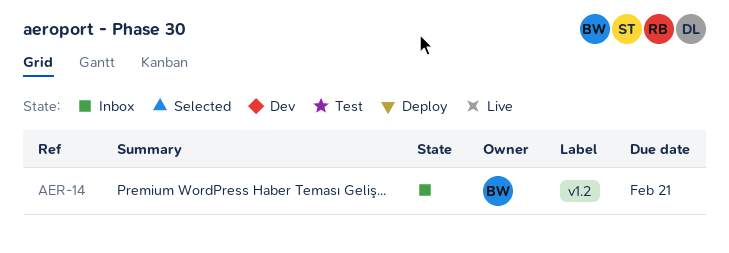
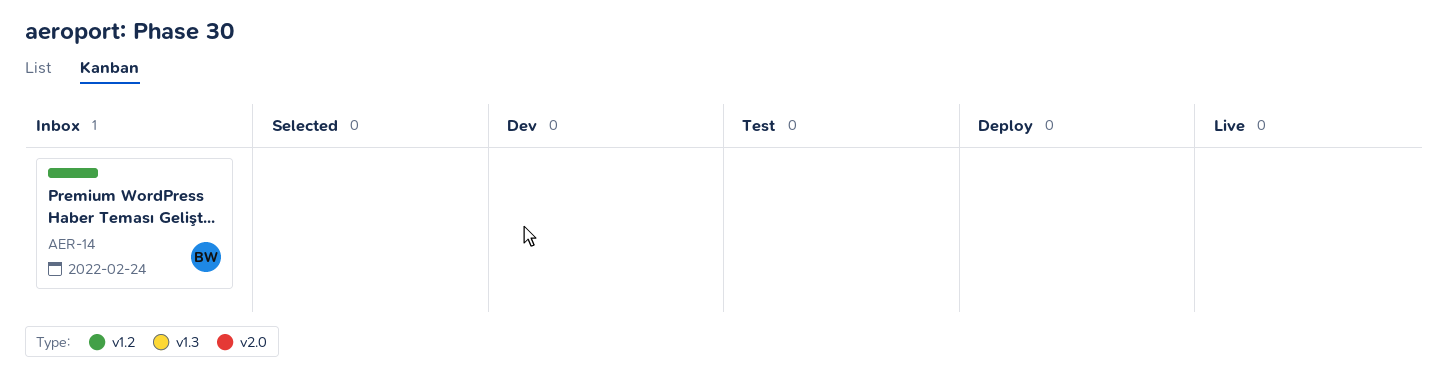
AER-14, due: Feb 21 -> Feb 24

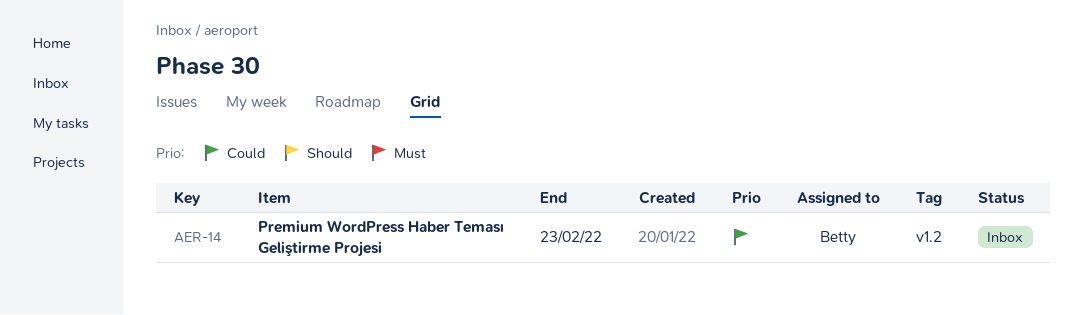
AER-14, due: Feb 24 -> Feb 23

